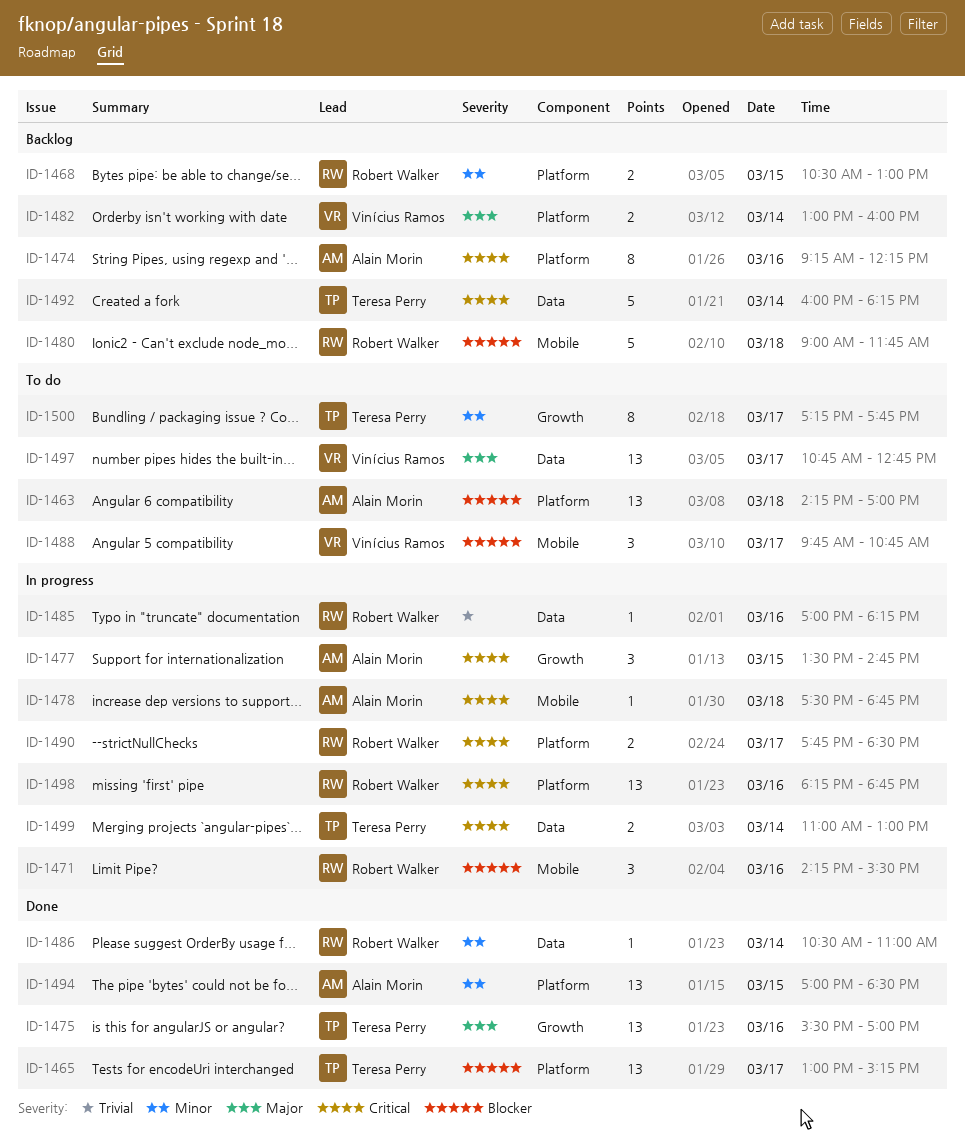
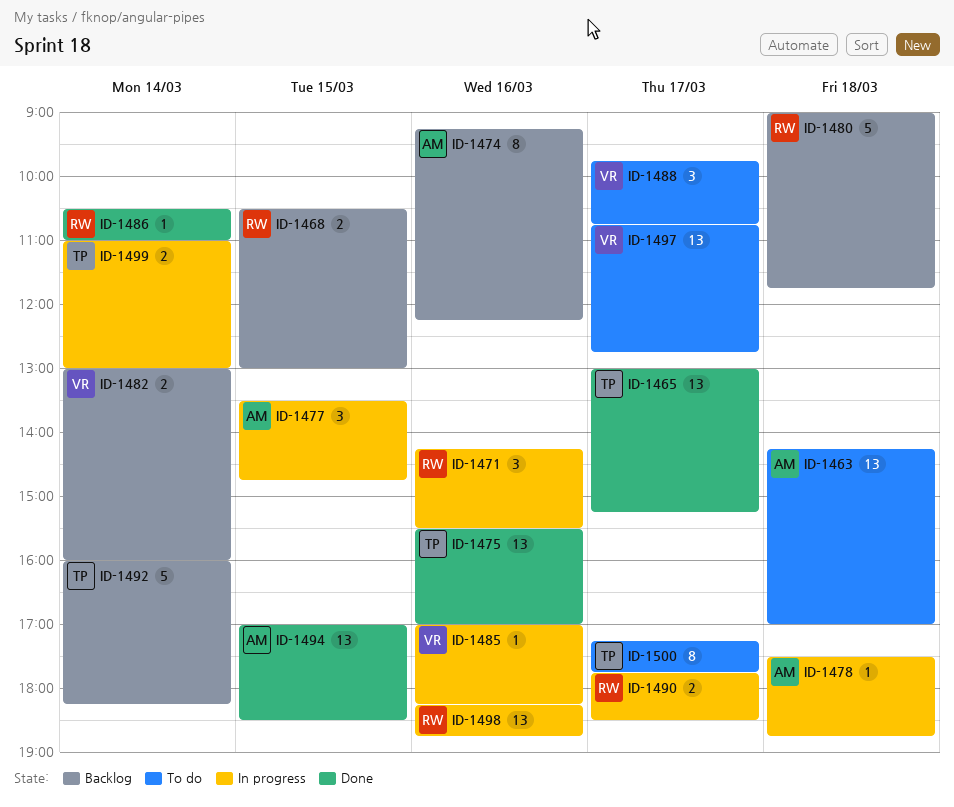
ID-1485, owner: Robert Walker -> Vinícius Ramos

